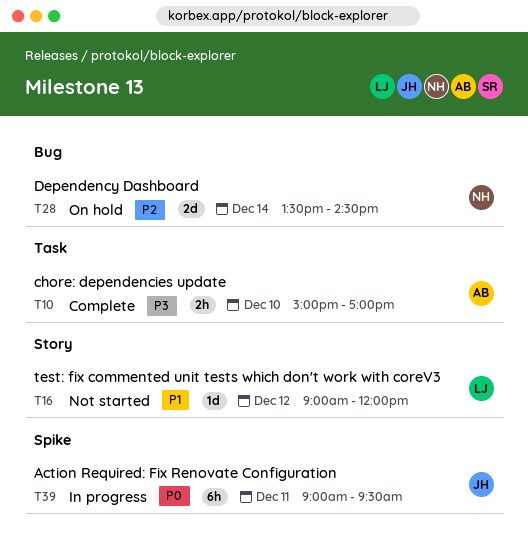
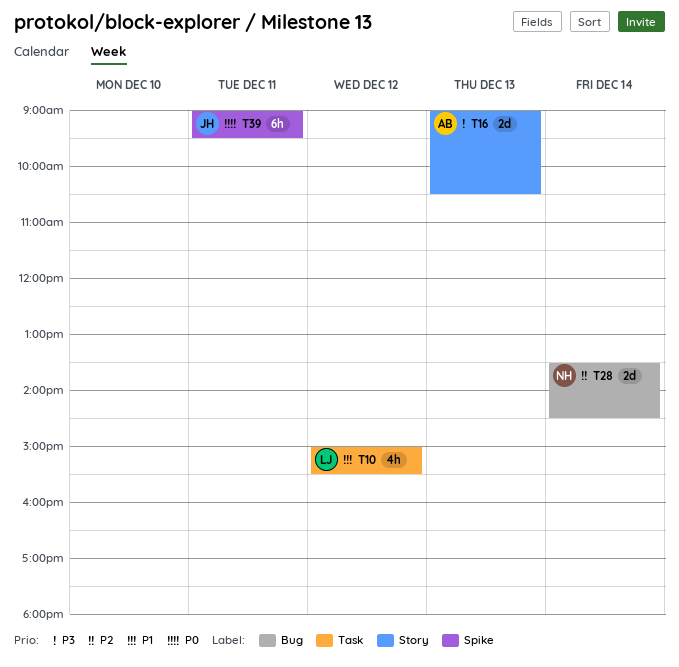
T10, owner: AB -> LJ
T10, priority: P3 -> P1
T10, estimate: 2h -> 4h
T10, day: Dec 10 -> Dec 12
T10, ends: 17:00 -> 15:30
T16, owner: LJ -> AB
T16, priority: P1 -> P3
T16, estimate: 1d -> 2d
T16, day: Dec 12 -> Dec 13
T16, ends: 12:00 -> 10:30

